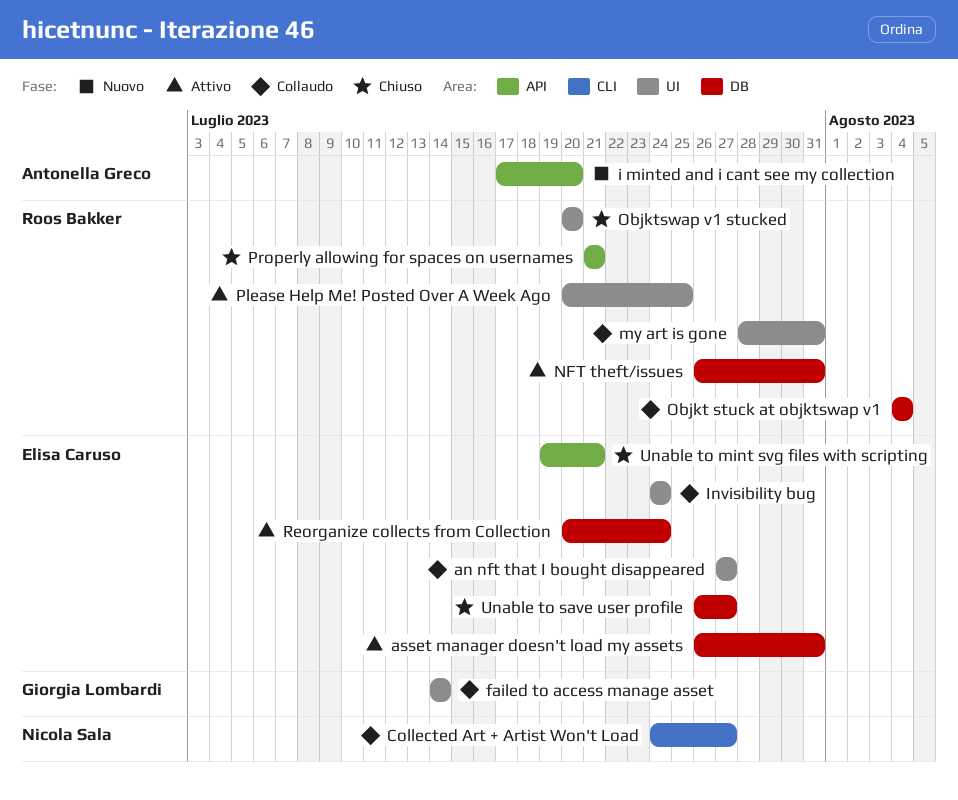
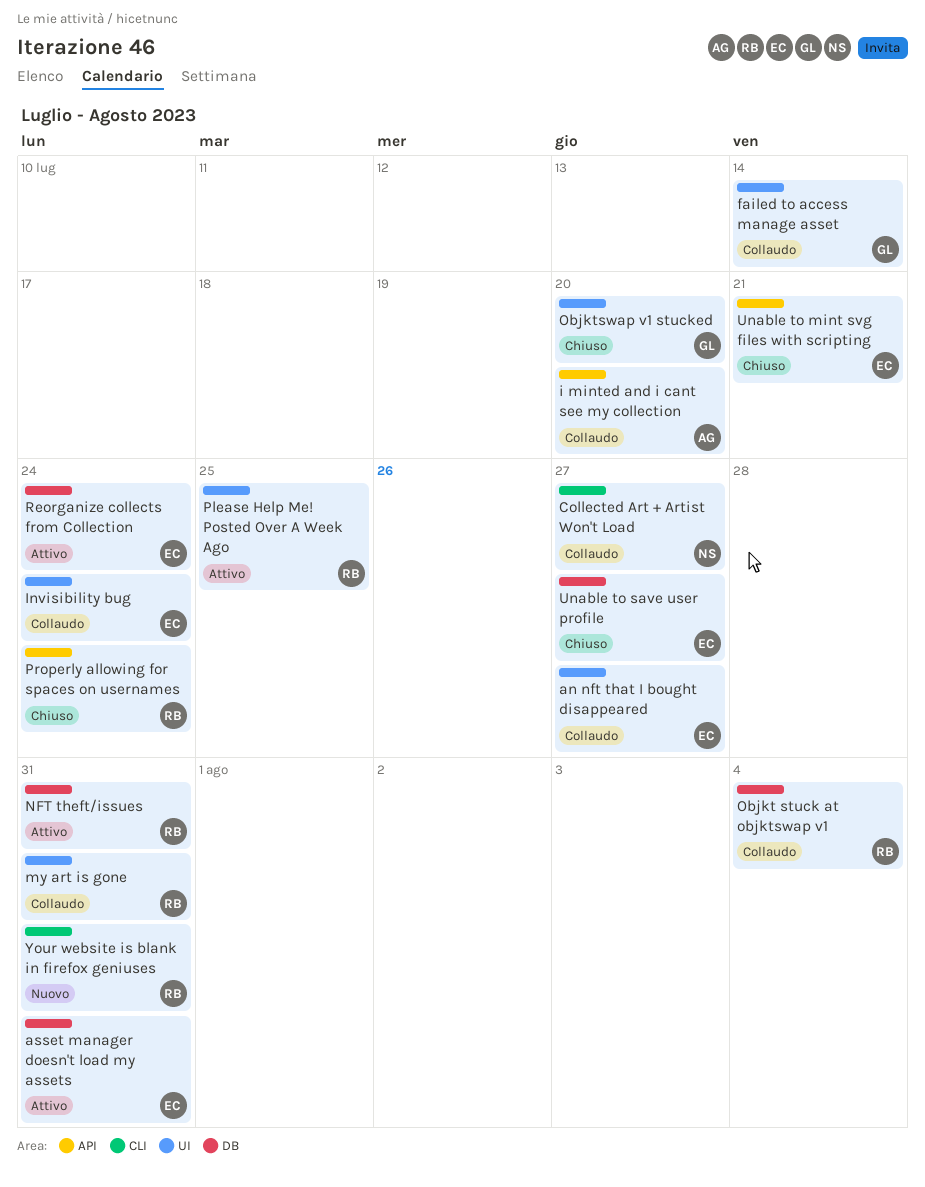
i minted and i cant see my collection, status: Nuovo -> Collaudo
Objktswap v1 stucked, owner: Roos Bakker -> Giorgia Lombardi
Properly allowing for spaces on usernames, due: Jul 21 -> Jul 24
Your website is blank in firefox geniuses: none -> present

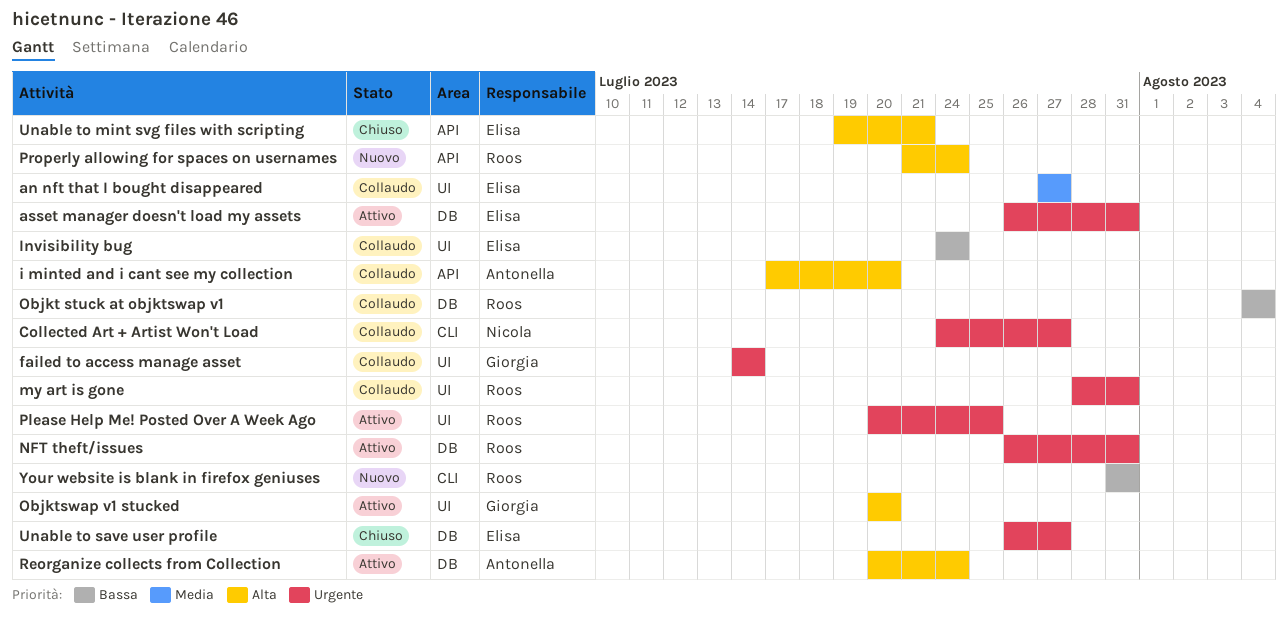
Objktswap v1 stucked, status: Chiuso -> Attivo
Properly allowing for spaces on usernames, status: Chiuso -> Nuovo
Reorganize collects from Collection, owner: Elisa -> Antonella

